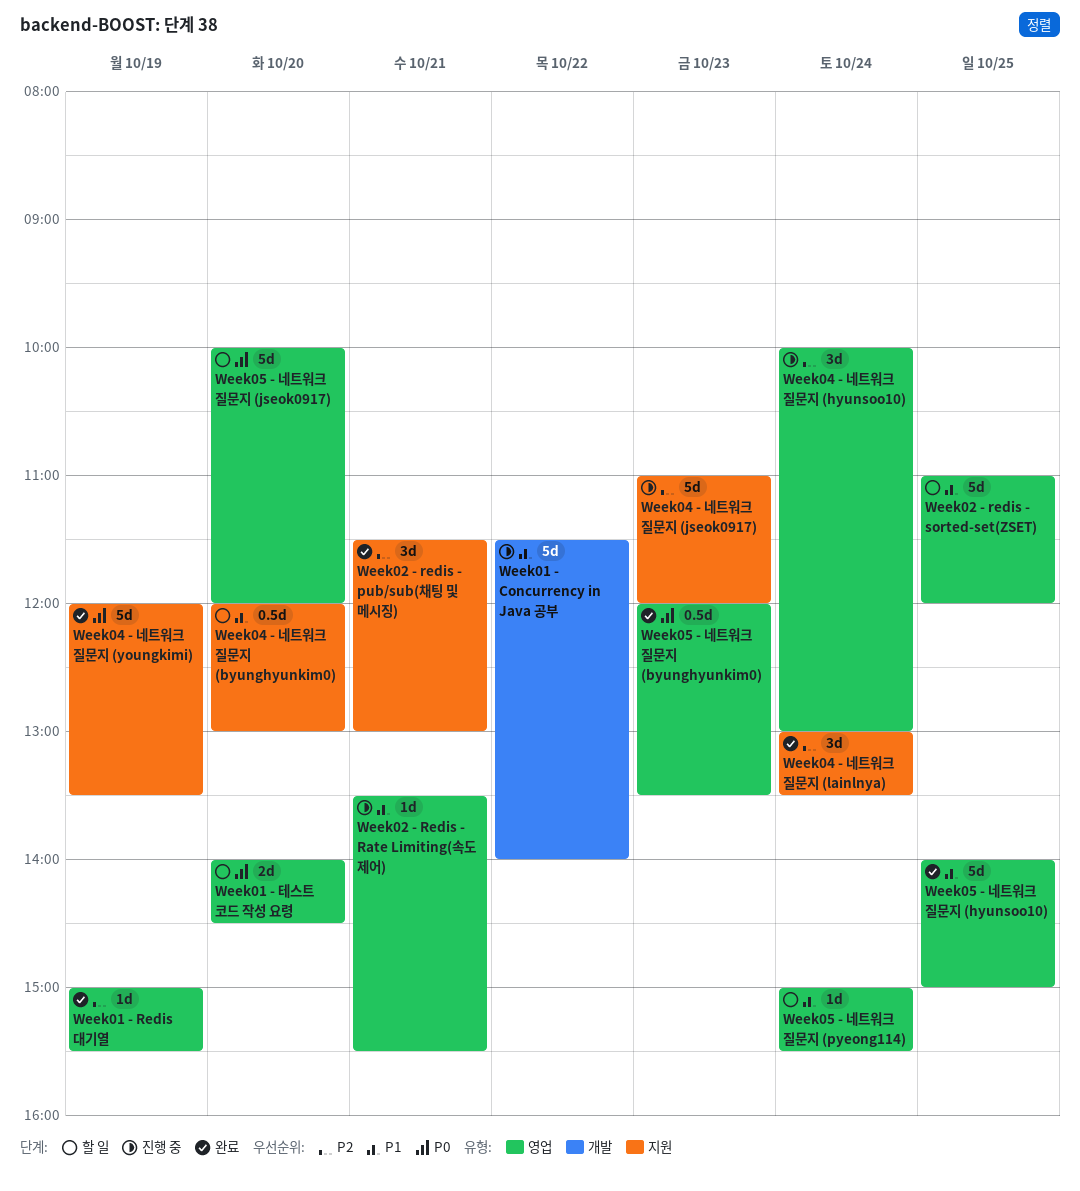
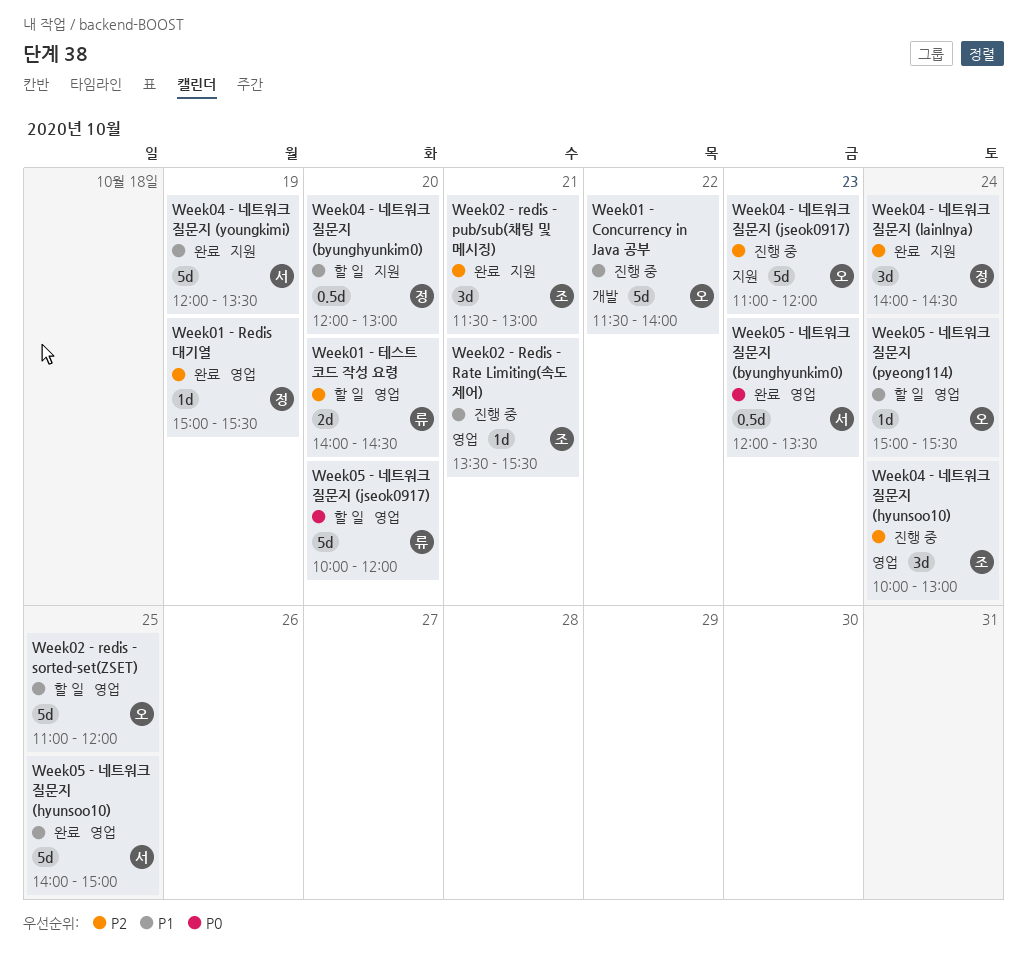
Week01 - 테스트 코드 작성 요령, priority: P0 -> P2
Week04 - 네트워크 질문지 (lainlnya), begins: 13:00 -> 14:00
Week04 - 네트워크 질문지 (lainlnya), ends: 13:30 -> 14:30
Week04 - 네트워크 질문지 (youngkimi), priority: P0 -> P1

